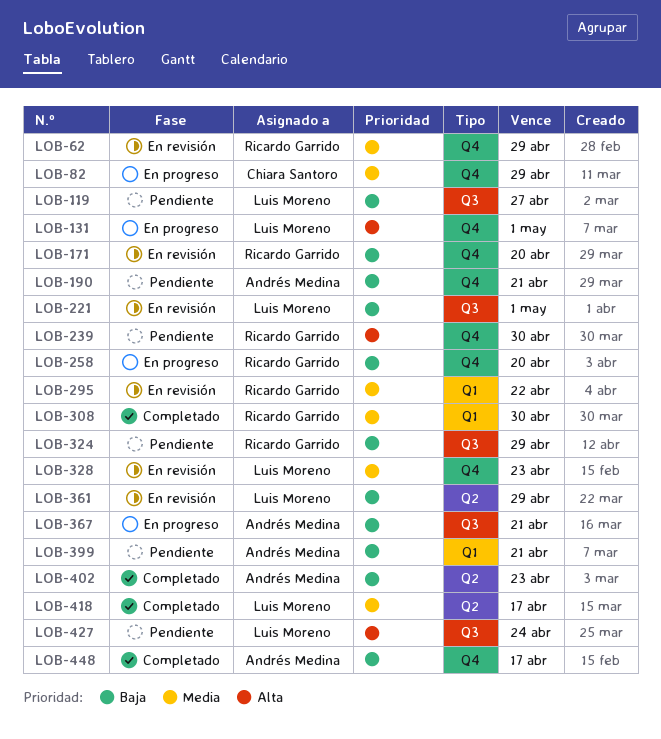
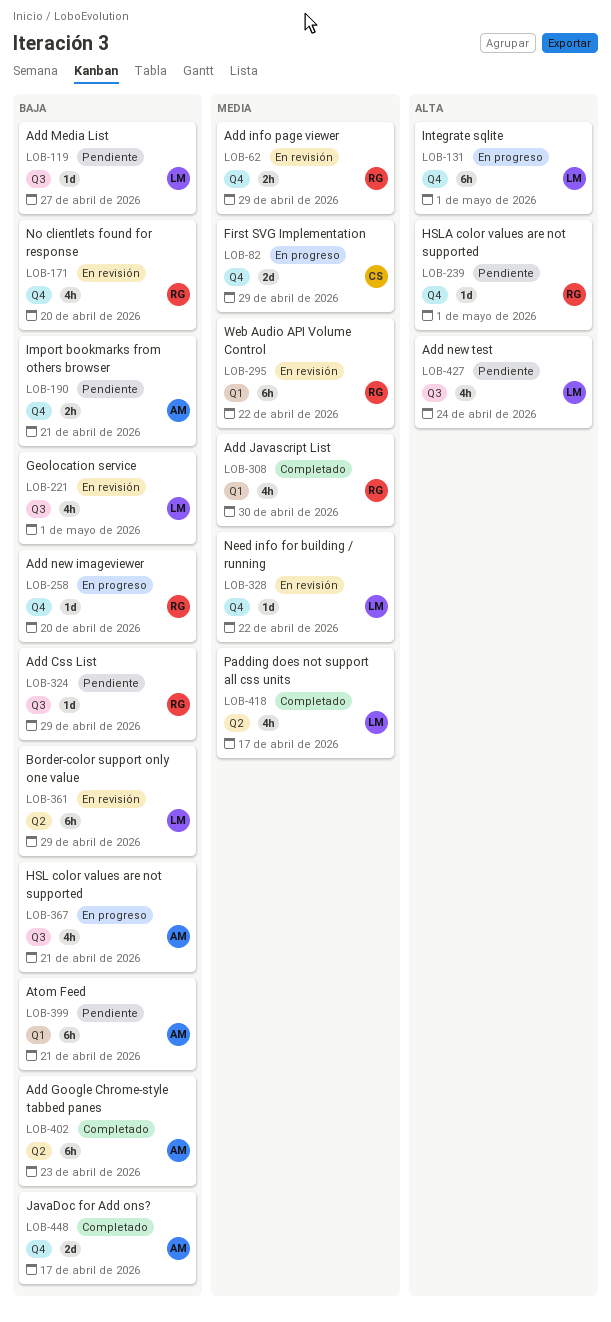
LOB-239, due: Apr 30 -> May 1
LOB-328, due: Apr 23 -> Apr 22

